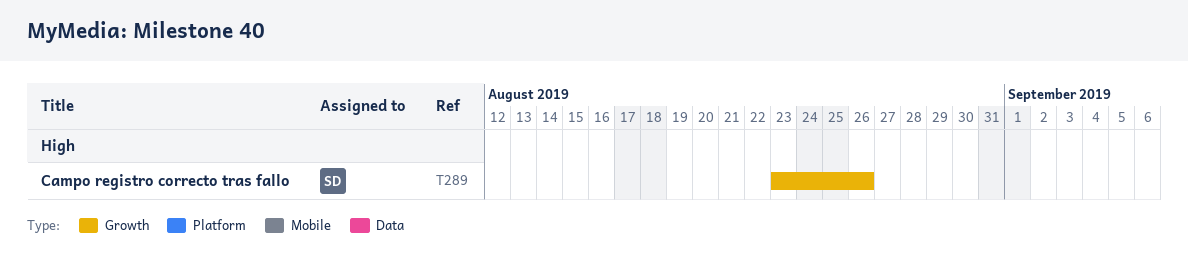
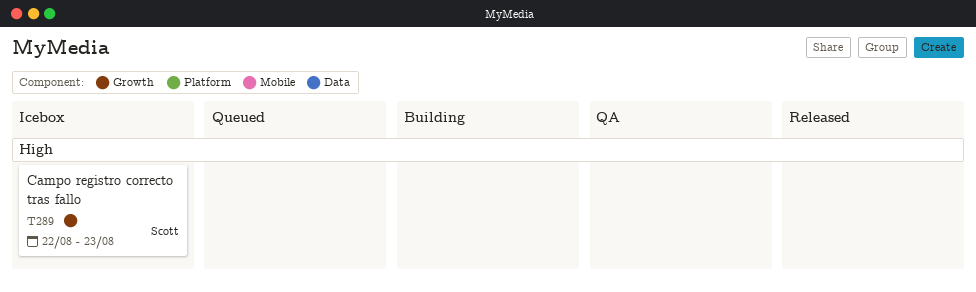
T289, start: Aug 23 -> Aug 22
T289, due: Aug 26 -> Aug 23

